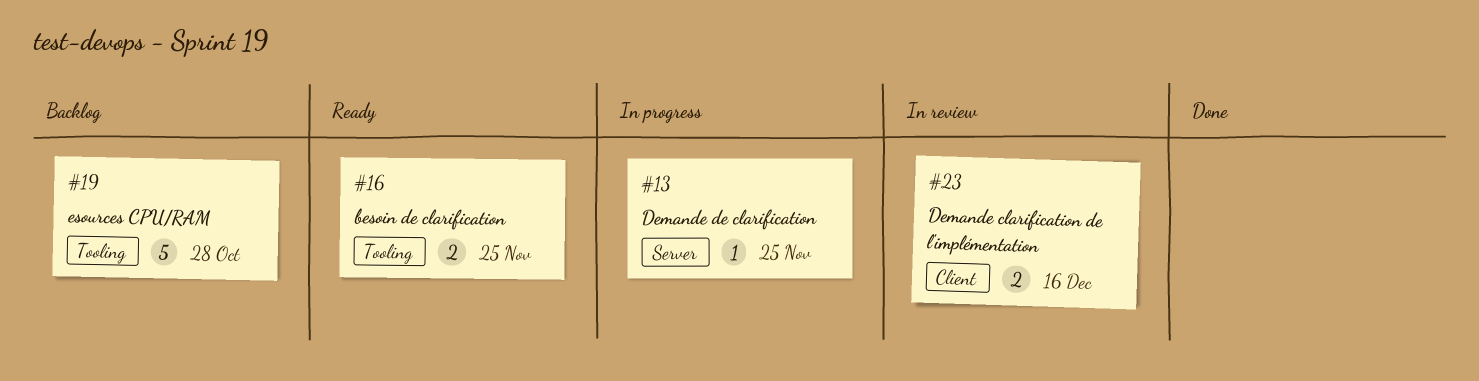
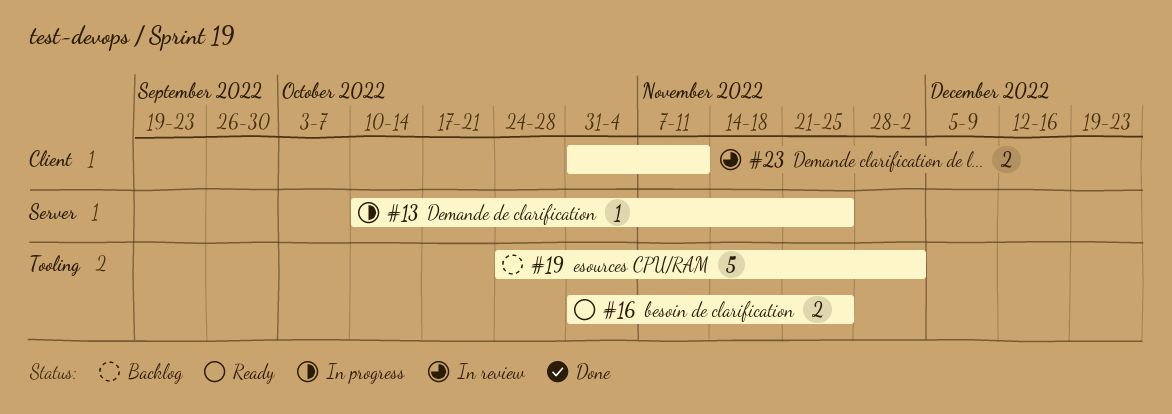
#19, due: Oct 28 -> Dec 2
#23, due: Dec 16 -> Nov 11

